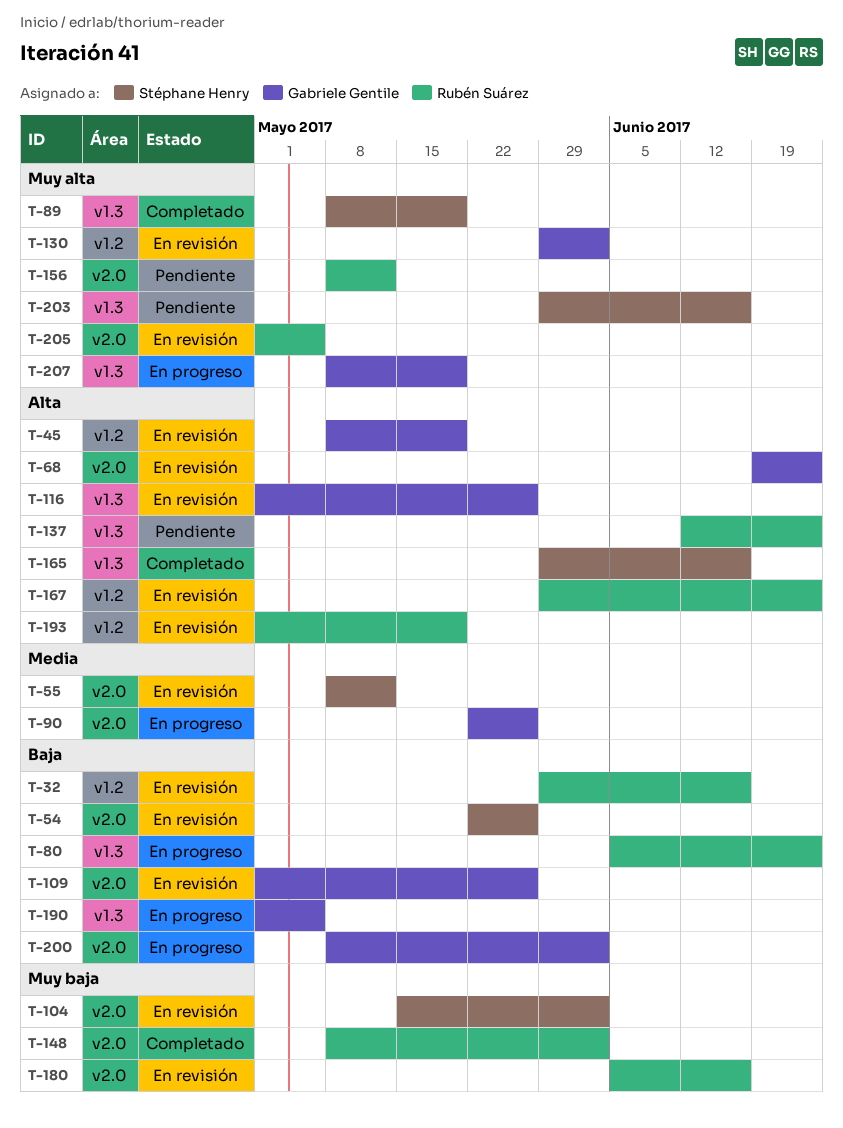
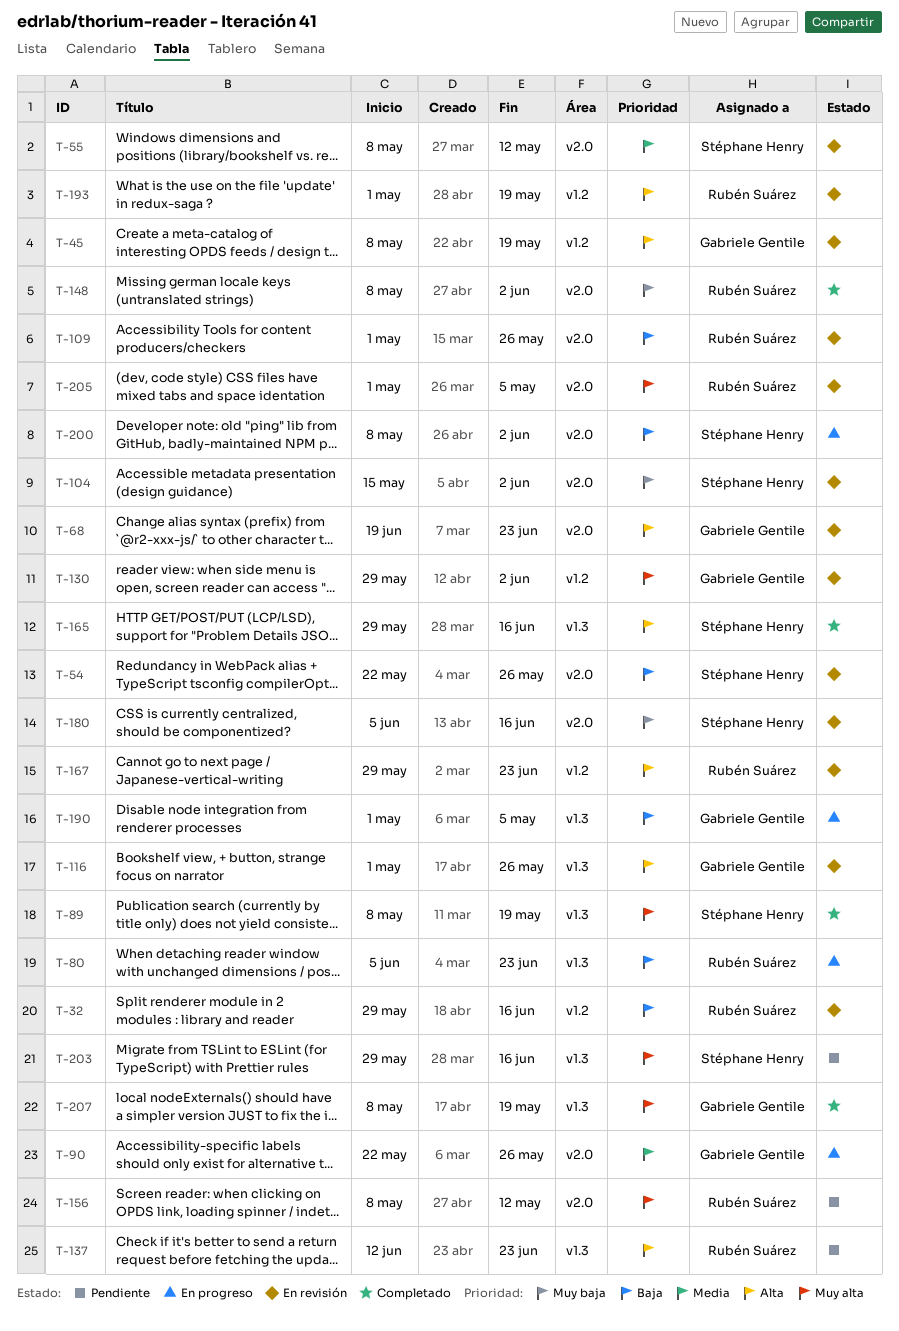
T-109, owner: Gabriele Gentile -> Rubén Suárez
T-180, owner: Rubén Suárez -> Stéphane Henry
T-200, owner: Gabriele Gentile -> Stéphane Henry
T-207, status: En progreso -> Completado

